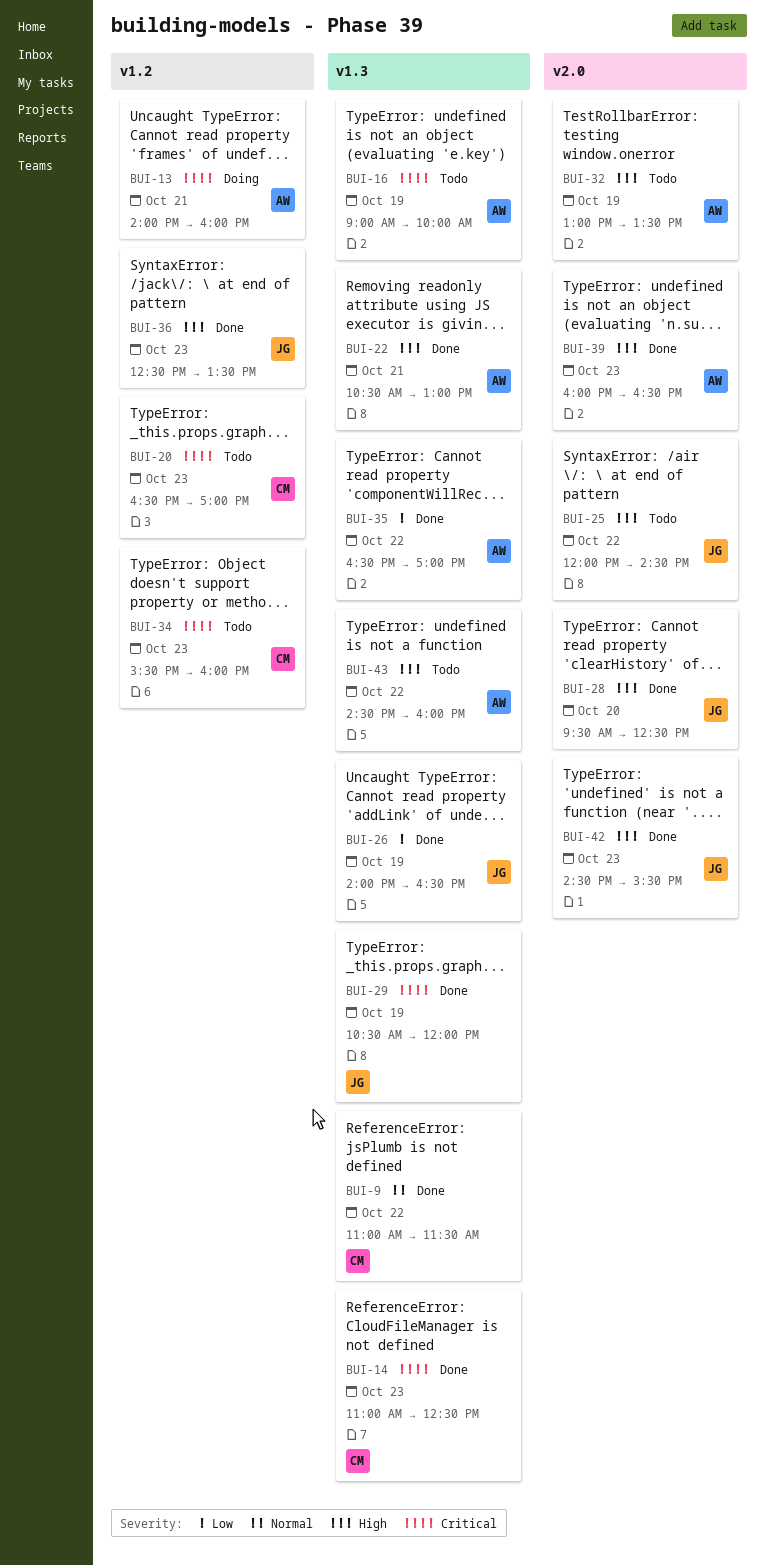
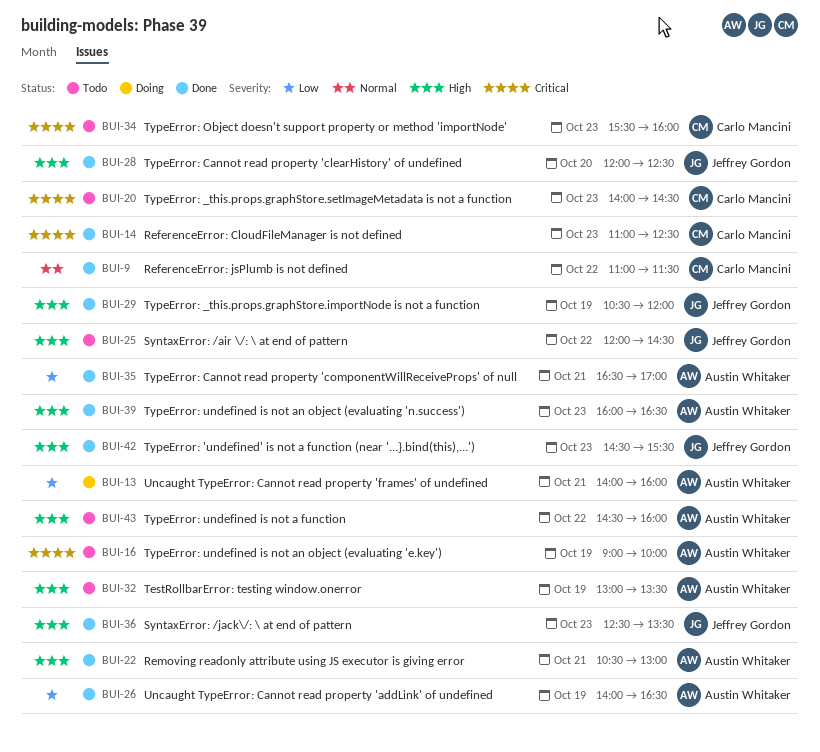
BUI-13, priority: Critical -> Low
BUI-20, begins: 16:30 -> 14:00
BUI-20, ends: 17:00 -> 14:30
BUI-26, owner: Jeffrey Gordon -> Austin Whitaker
BUI-28, begins: 09:30 -> 12:00
BUI-29, priority: Critical -> High
BUI-35, day: Oct 22 -> Oct 21

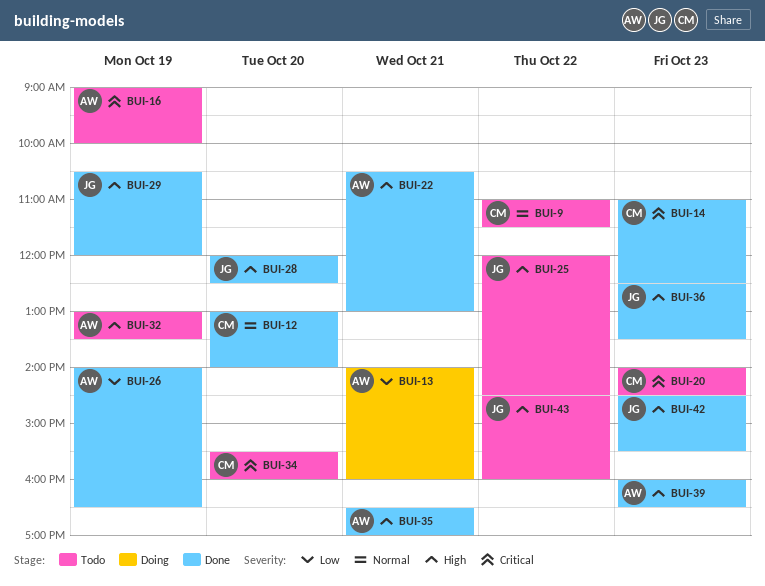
BUI-9, status: Done -> Todo
BUI-12: none -> present
BUI-34, day: Oct 23 -> Oct 20
BUI-35, priority: Low -> High
BUI-43, owner: Austin Whitaker -> Jeffrey Gordon

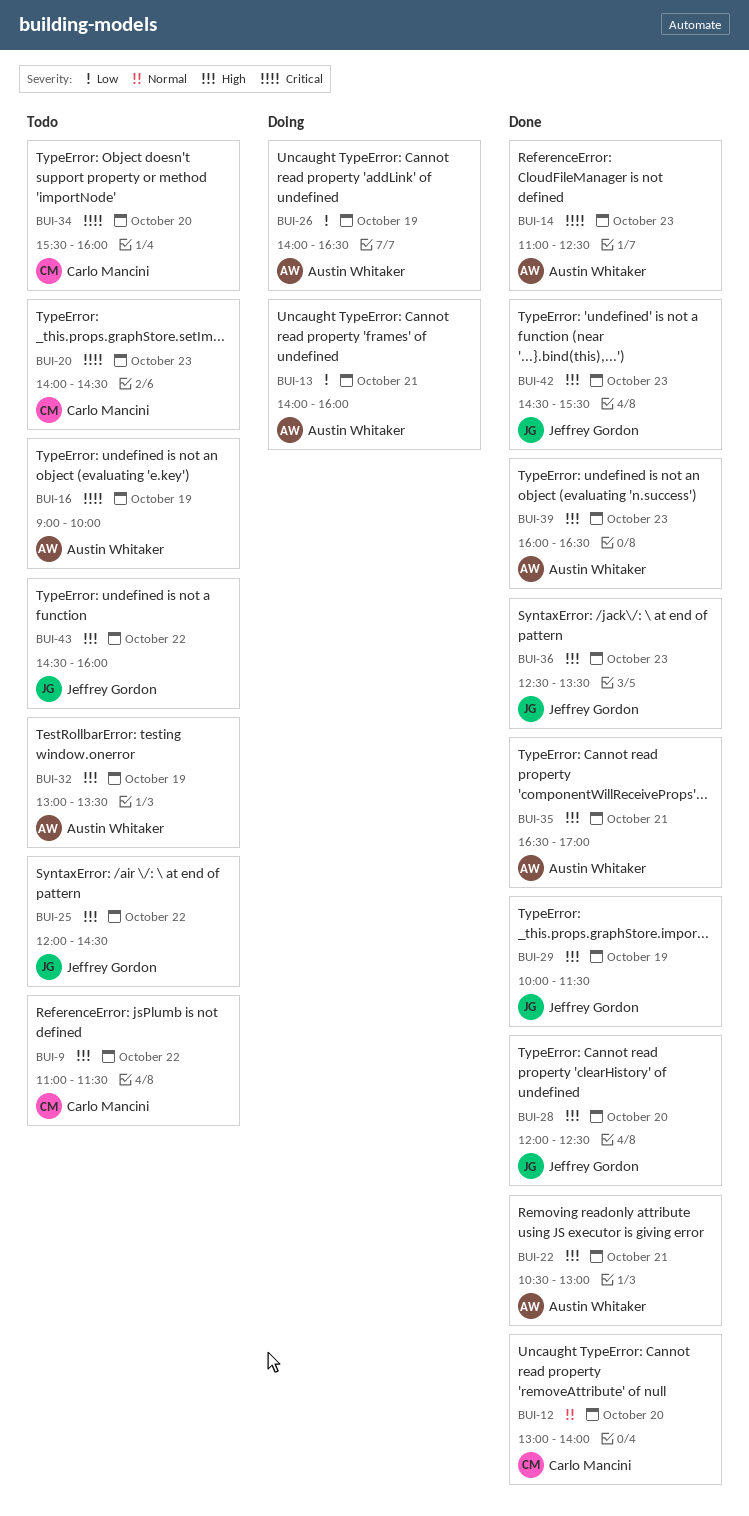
BUI-9, priority: Normal -> High
BUI-14, owner: Carlo Mancini -> Austin Whitaker
BUI-26, status: Done -> Doing
BUI-29, begins: 10:30 -> 10:00
BUI-29, ends: 12:00 -> 11:30

